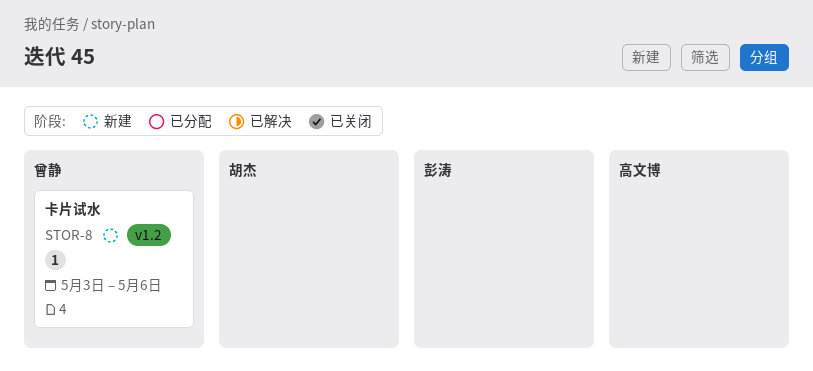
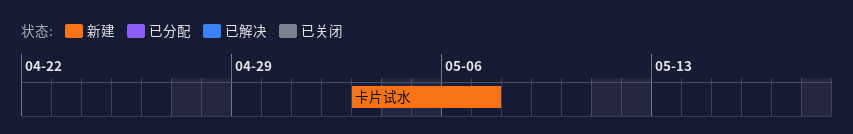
卡片试水, due: May 6 -> May 7

